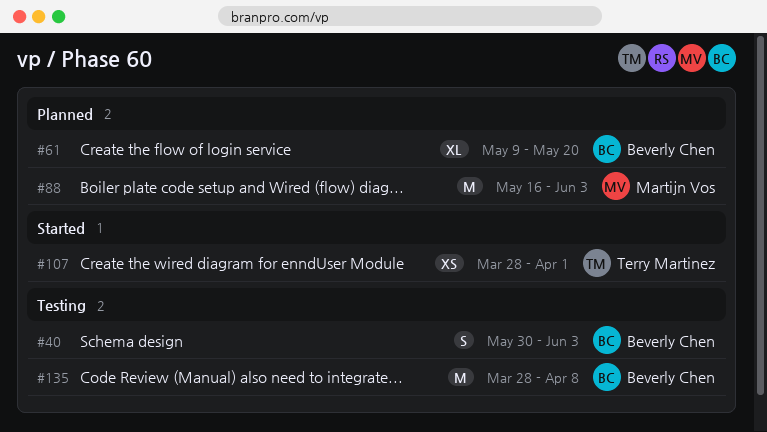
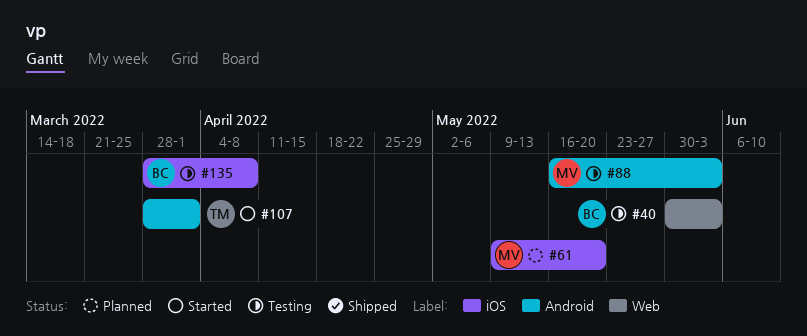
#61, owner: Beverly Chen -> Martijn Vos
#88, status: Planned -> Testing

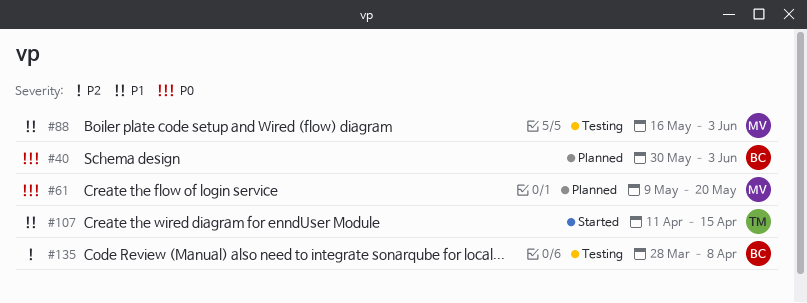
#40, status: Testing -> Planned
#107, start: Mar 28 -> Apr 11
#107, due: Apr 1 -> Apr 15

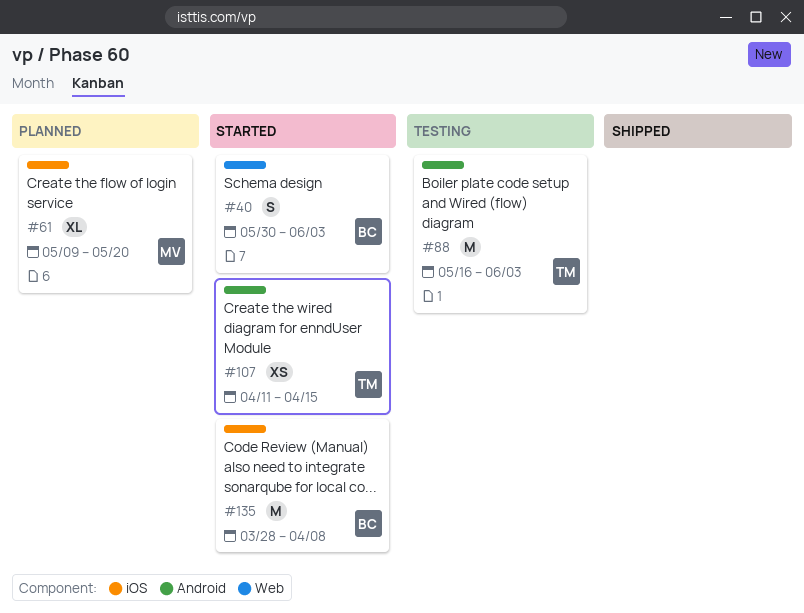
#40, status: Planned -> Started
#88, owner: MV -> TM
#135, status: Testing -> Started

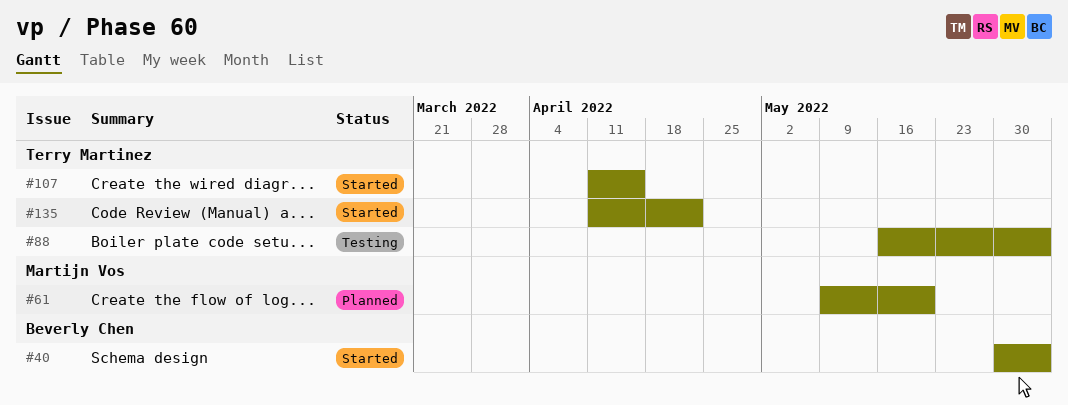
#135, owner: Beverly Chen -> Terry Martinez
#135, start: Mar 28 -> Apr 11
#135, due: Apr 8 -> Apr 22

